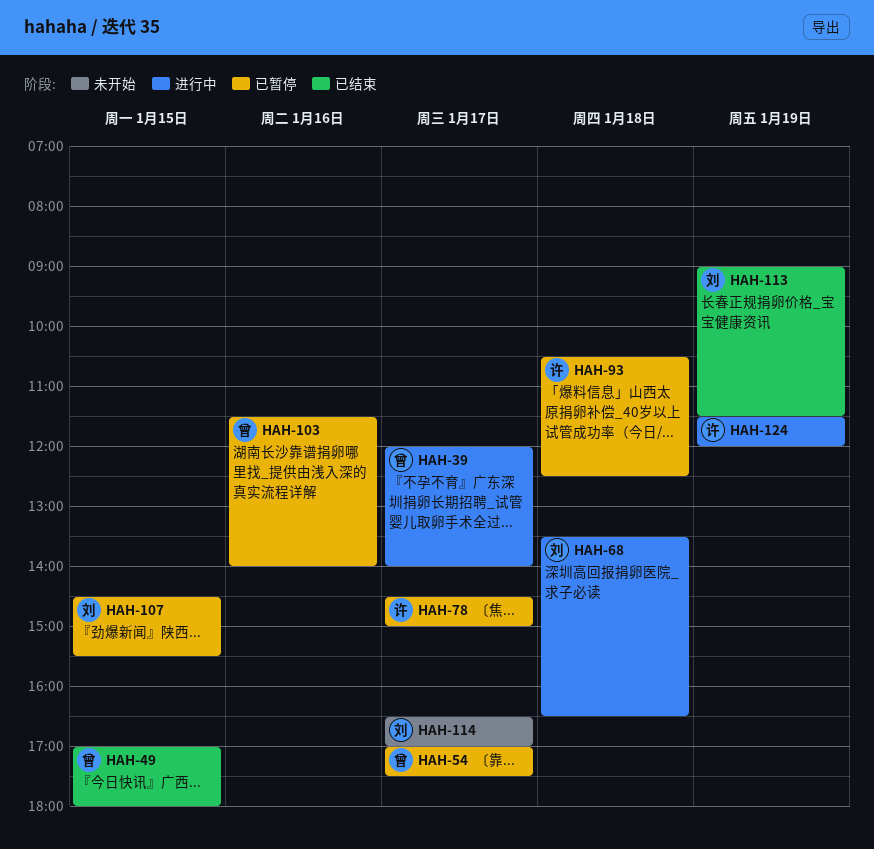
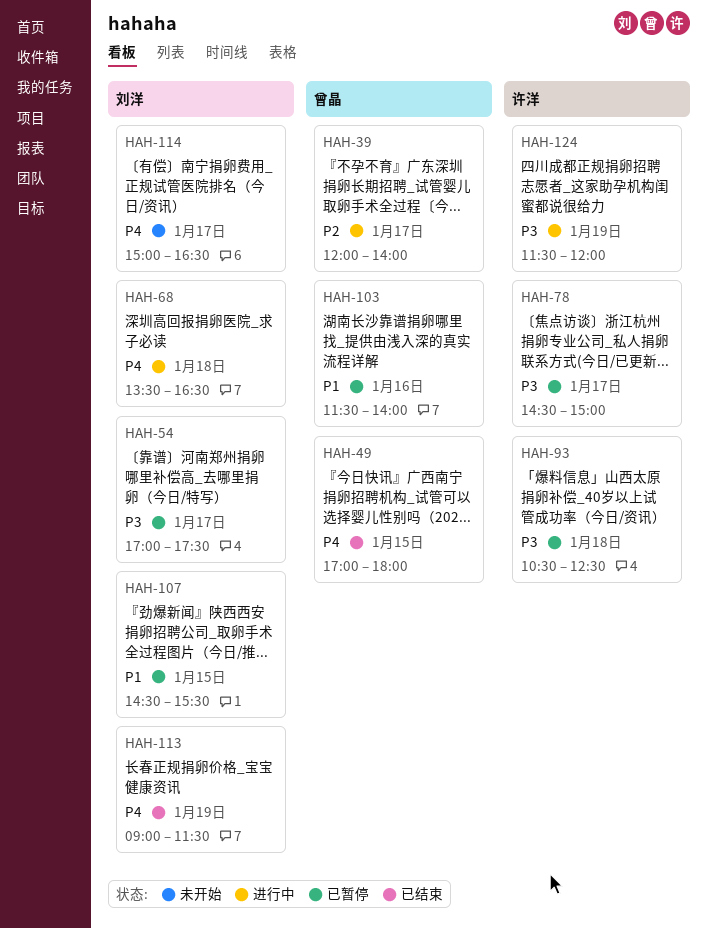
HAH-54, owner: 曾晶 -> 刘洋
HAH-114, begins: 16:30 -> 15:00
HAH-114, ends: 17:00 -> 16:30

